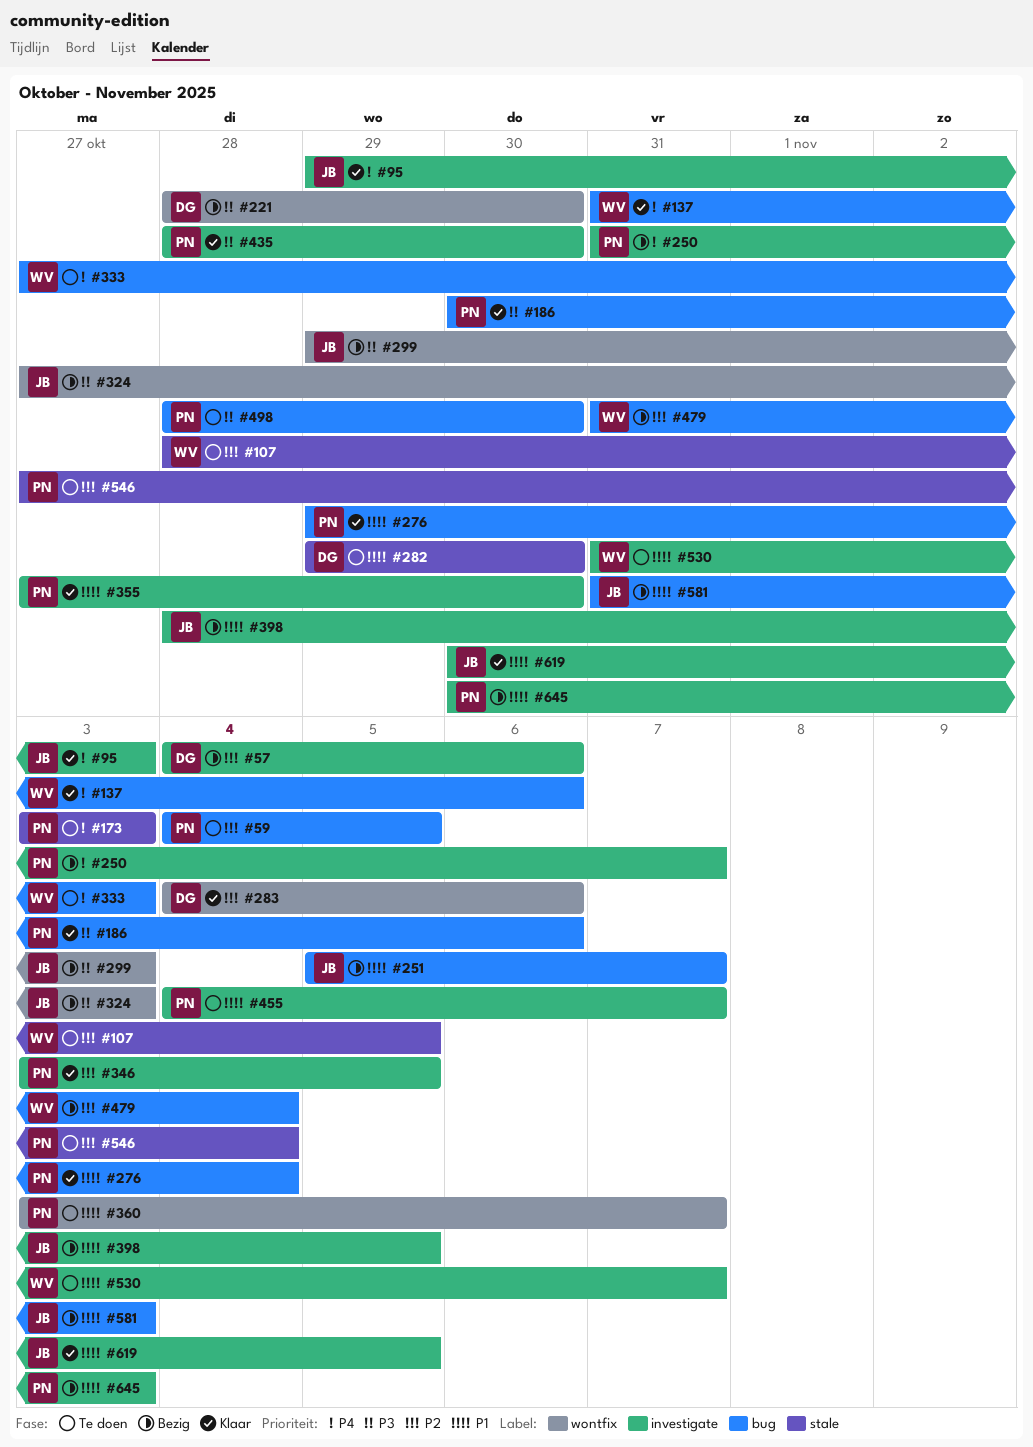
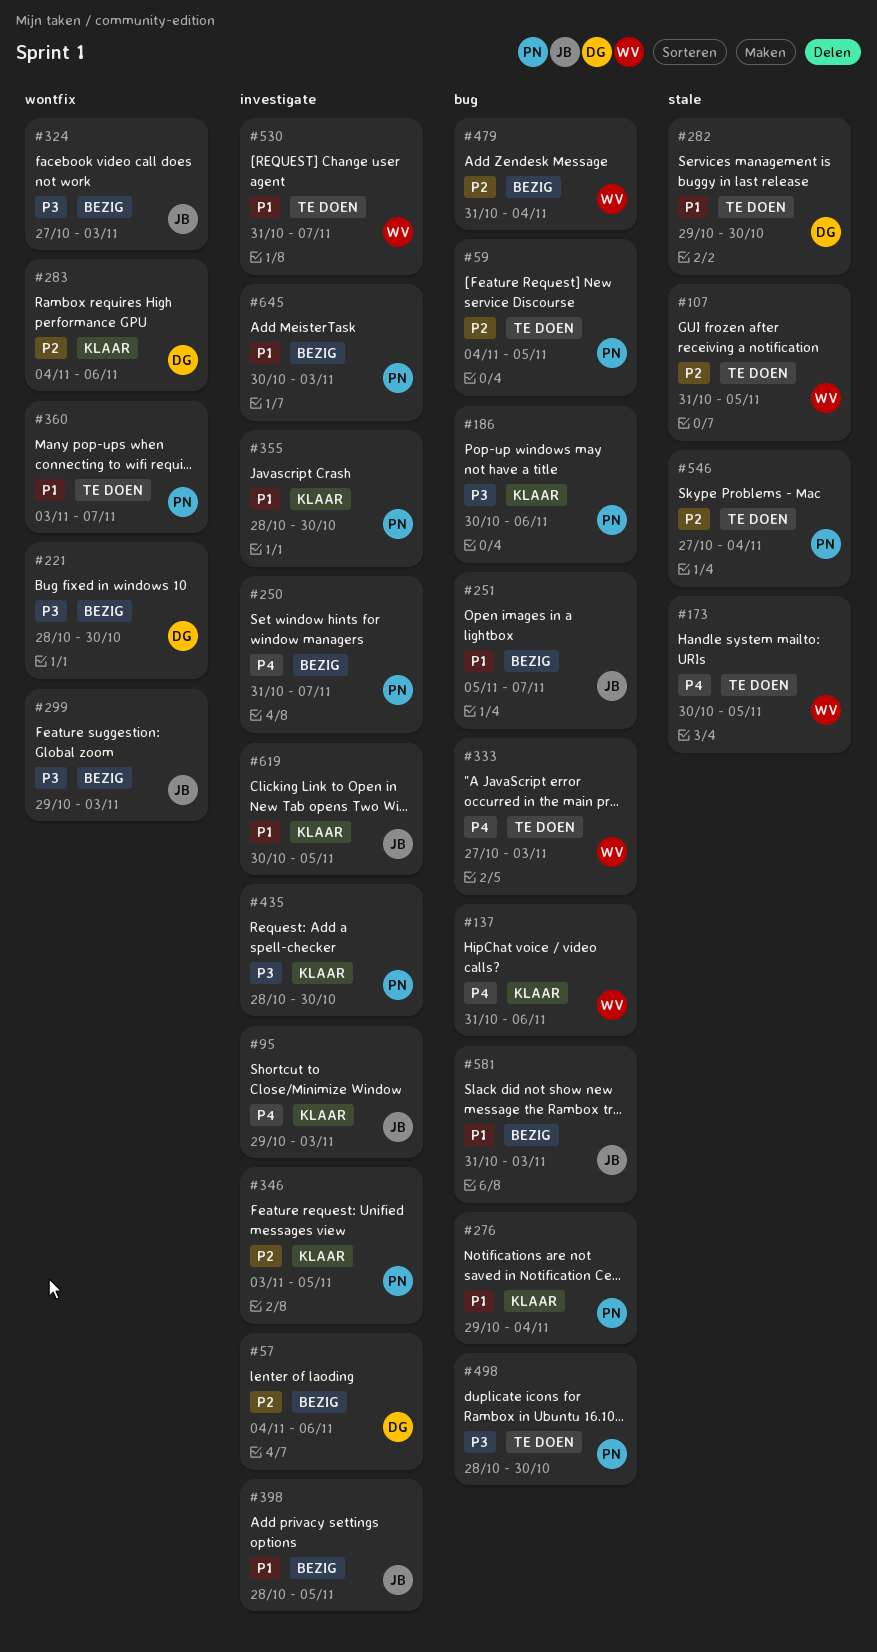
#107, start: Oct 28 -> Oct 31
#173, owner: PN -> WV
#173, start: Nov 3 -> Oct 30
#173, due: Nov 3 -> Nov 5
#355, start: Oct 27 -> Oct 28
#455: present -> none

